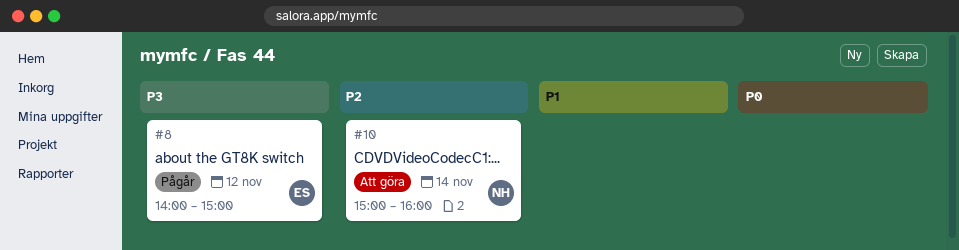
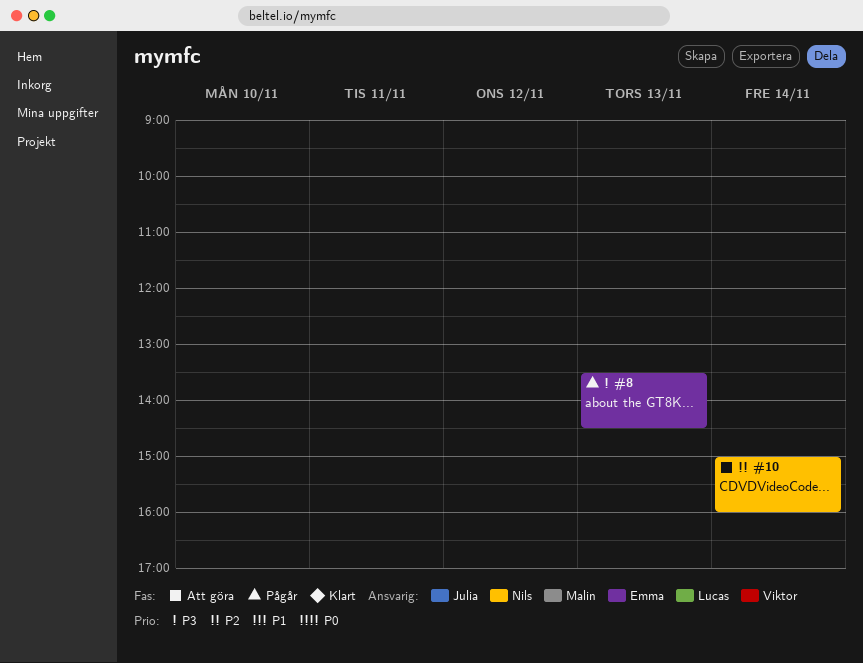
#8, day: Nov 12 -> Nov 13
#8, begins: 14:00 -> 13:30
#8, ends: 15:00 -> 14:30

